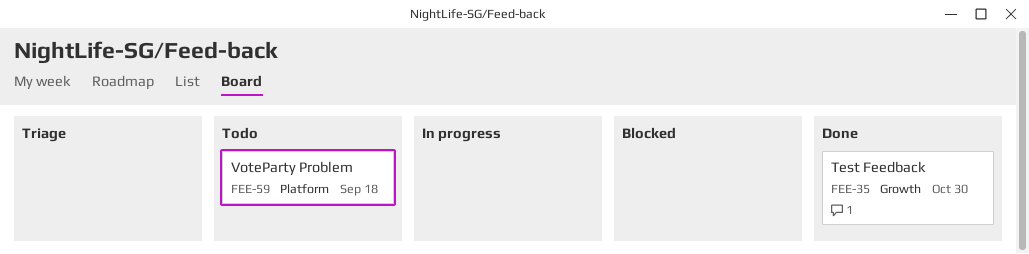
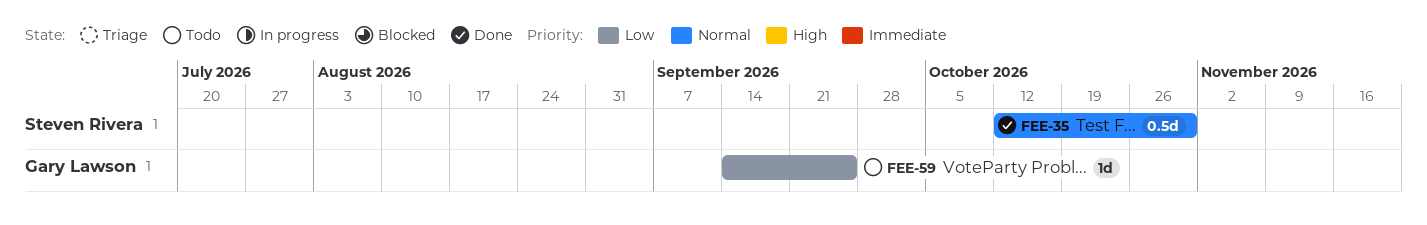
FEE-59, due: Sep 18 -> Sep 25

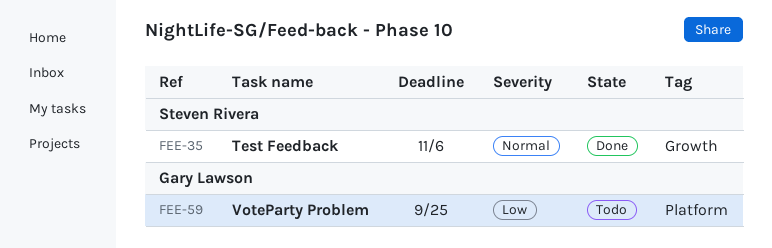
FEE-35, due: Oct 30 -> Nov 6

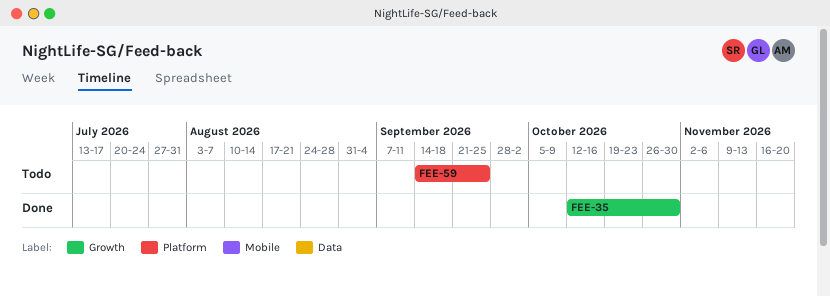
FEE-35, due: Nov 6 -> Oct 30

